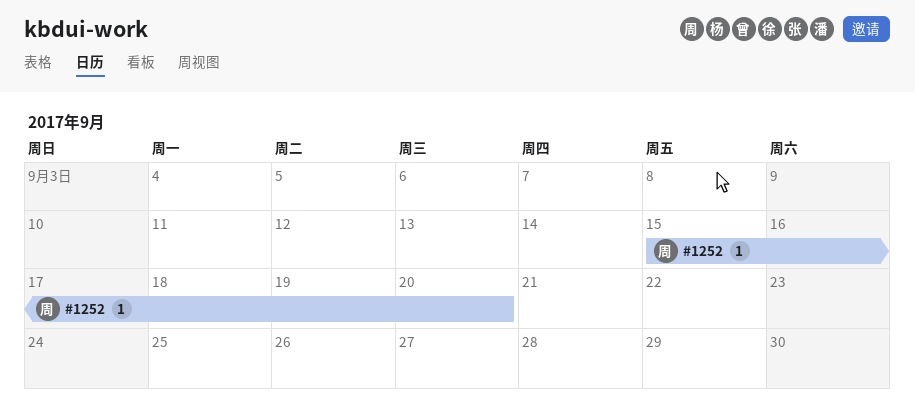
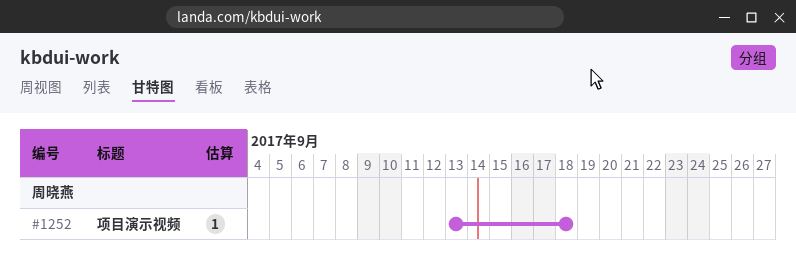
#1252, start: Sep 15 -> Sep 13
#1252, due: Sep 20 -> Sep 18

